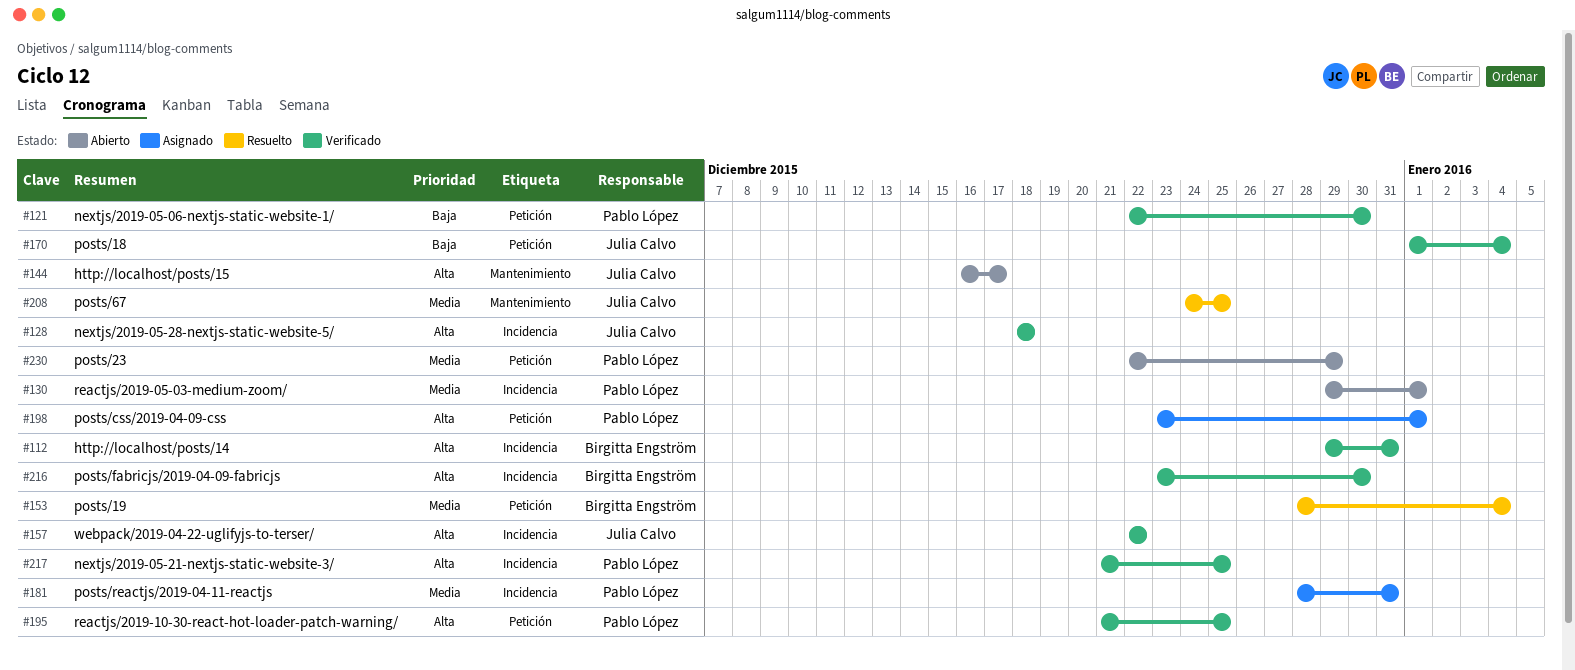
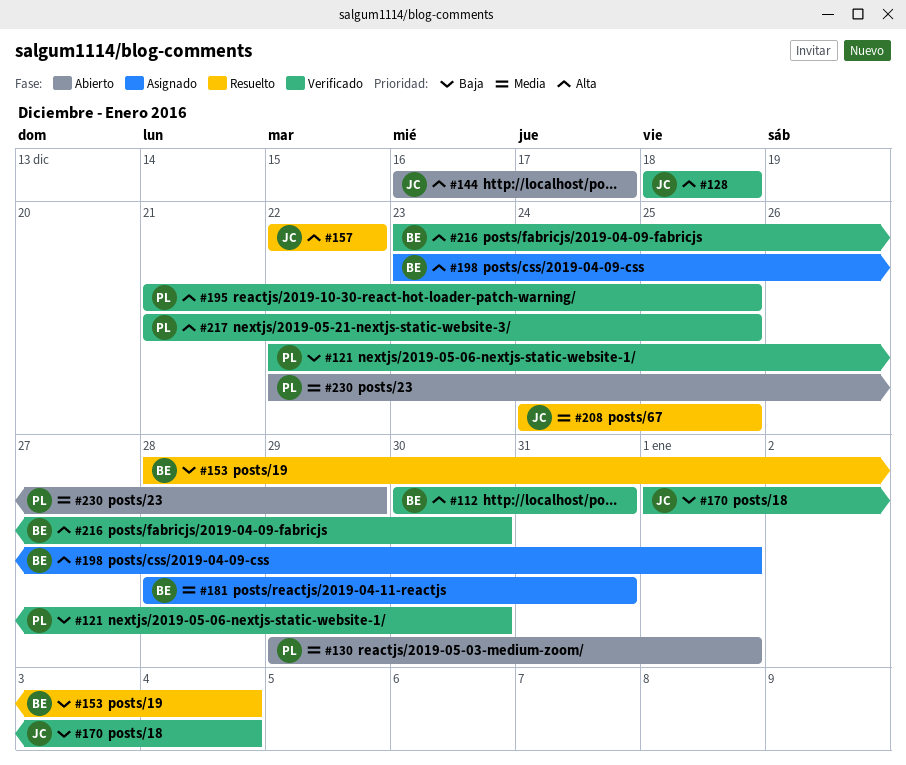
#112, start: Dec 29 -> Dec 30
#153, priority: Media -> Baja
#157, status: Verificado -> Resuelto
#181, owner: Pablo López -> Birgitta Engström
#198, owner: Pablo López -> Birgitta Engström

